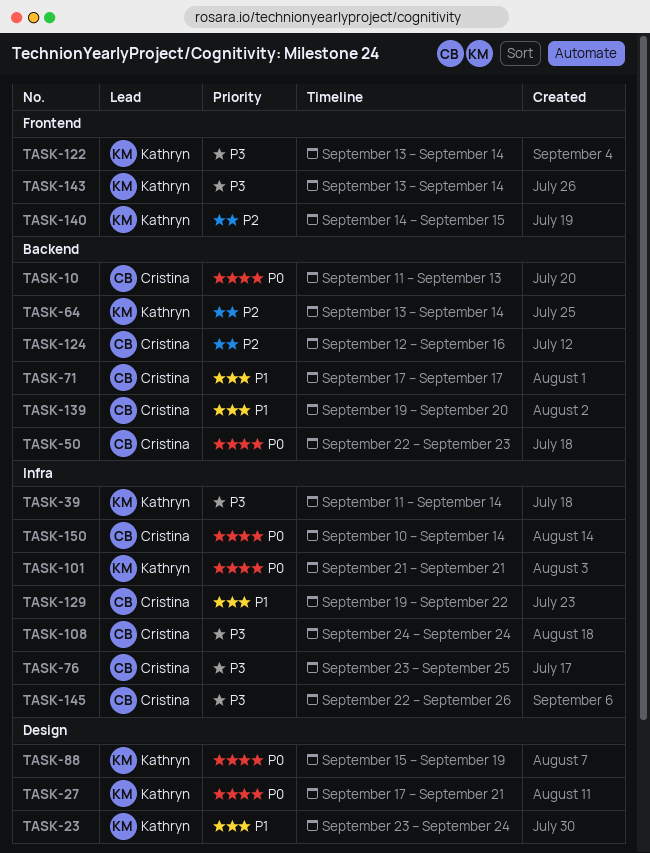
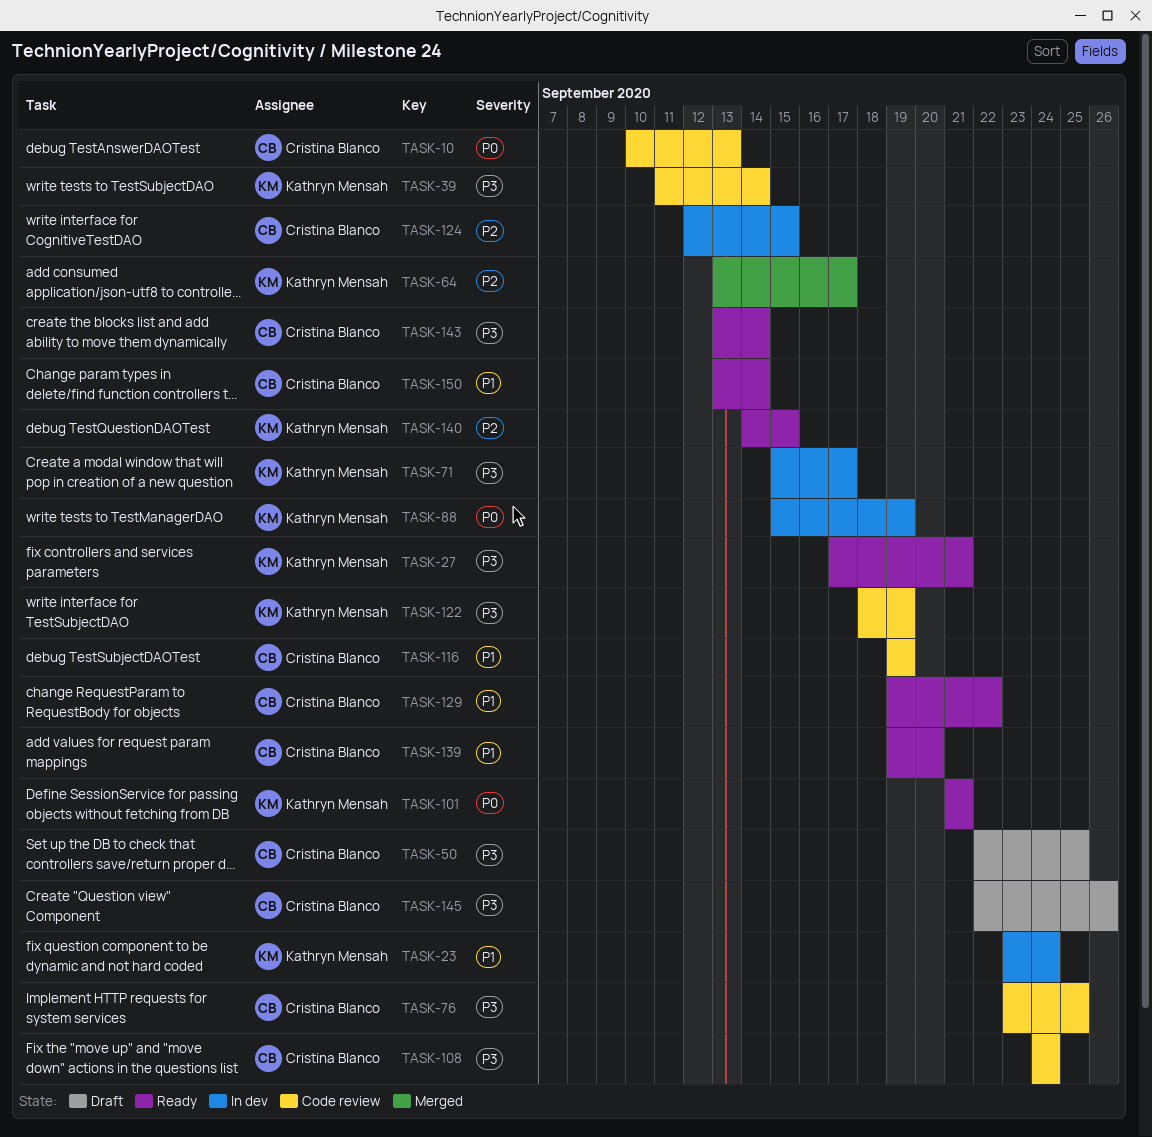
TASK-10, start: Sep 11 -> Sep 10
TASK-27, priority: P0 -> P3
TASK-50, priority: P0 -> P3
TASK-50, due: Sep 23 -> Sep 25
TASK-64, due: Sep 14 -> Sep 17
TASK-71, owner: Cristina Blanco -> Kathryn Mensah
TASK-71, priority: P1 -> P3
TASK-71, start: Sep 17 -> Sep 15
TASK-116: none -> present
TASK-122, start: Sep 13 -> Sep 18
TASK-122, due: Sep 14 -> Sep 19
TASK-124, due: Sep 16 -> Sep 15
TASK-143, owner: Kathryn Mensah -> Cristina Blanco
TASK-150, priority: P0 -> P1
TASK-150, start: Sep 10 -> Sep 13

